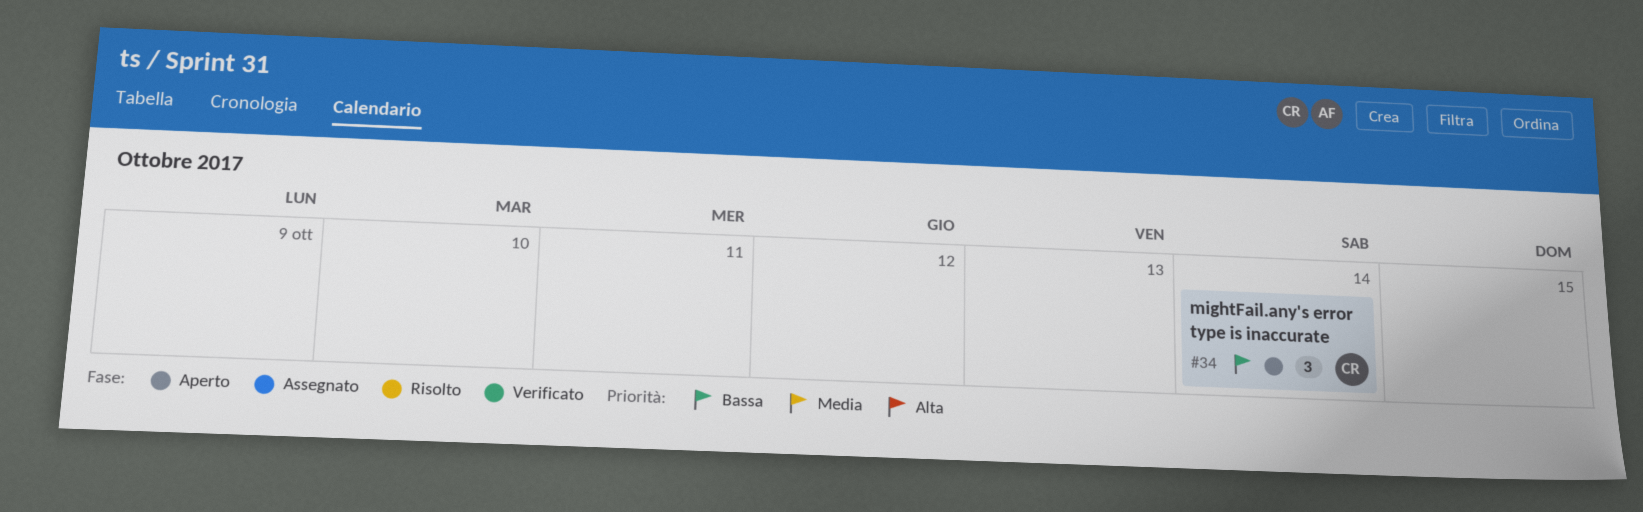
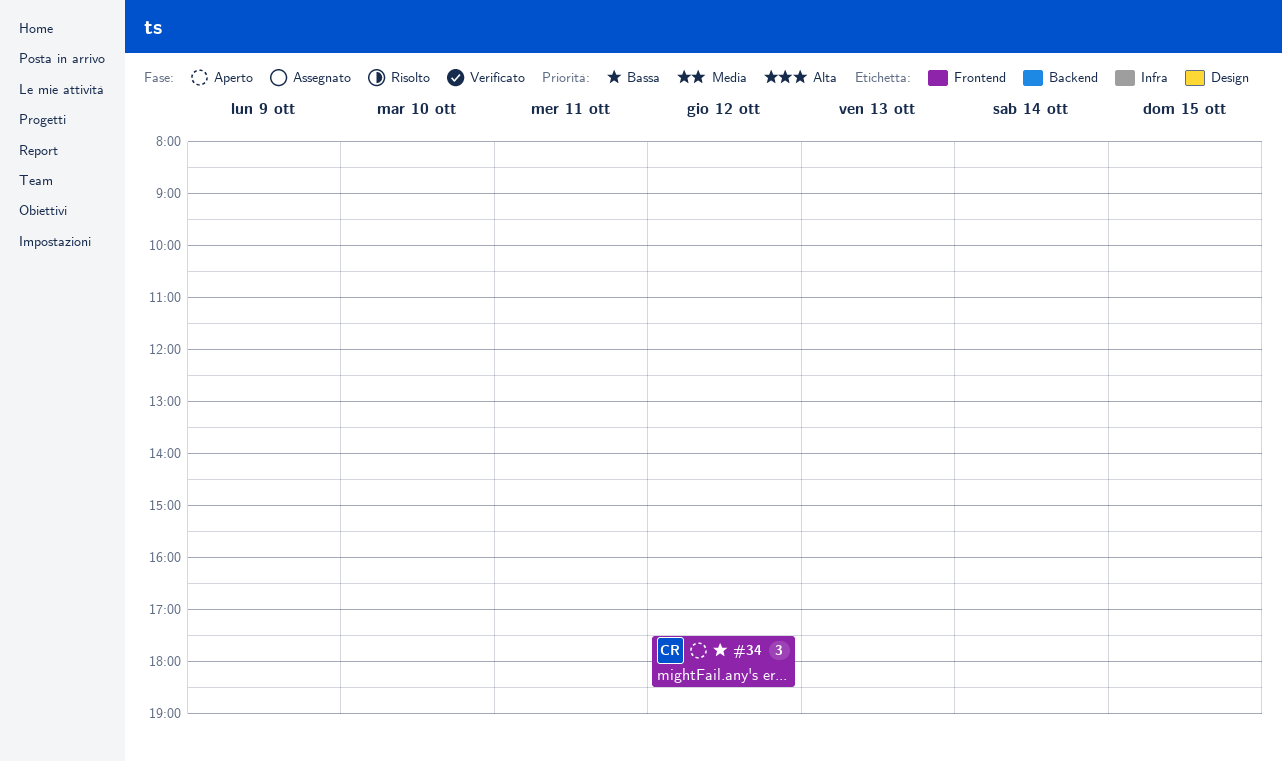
#34, day: Oct 14 -> Oct 12

